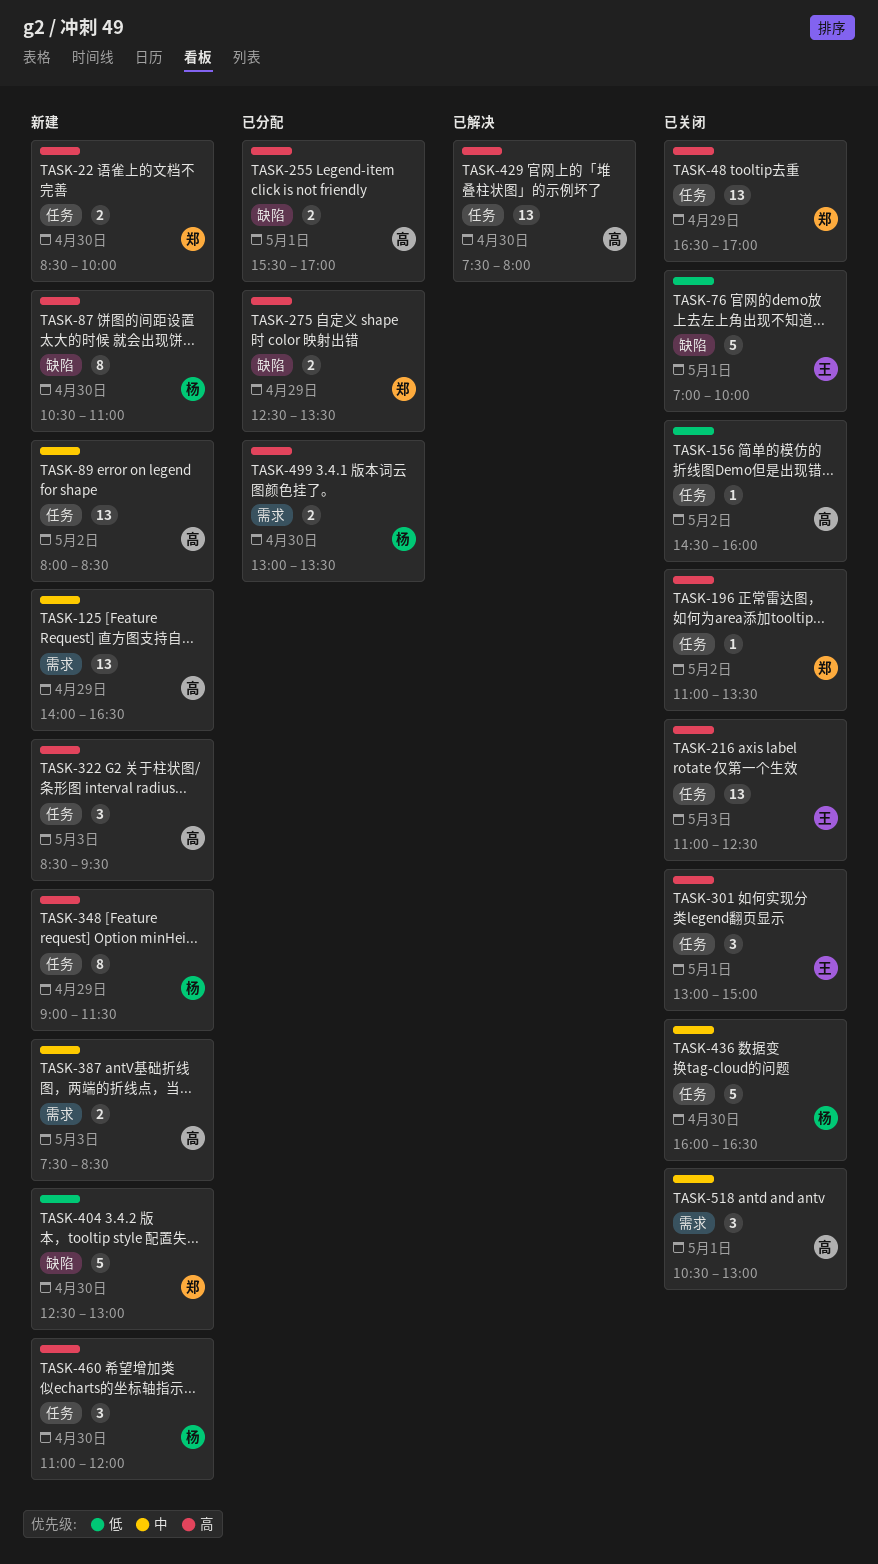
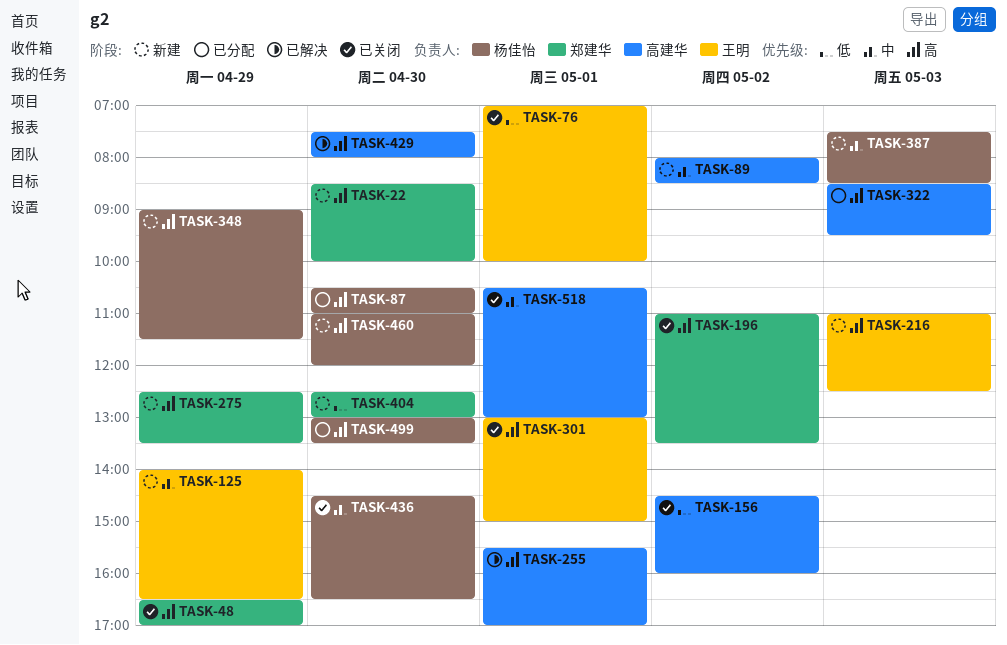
TASK-87, status: 新建 -> 已分配
TASK-125, owner: 高建华 -> 王明
TASK-216, status: 已关闭 -> 新建
TASK-255, status: 已分配 -> 已解决
TASK-275, status: 已分配 -> 新建
TASK-322, status: 新建 -> 已分配
TASK-387, owner: 高建华 -> 杨佳怡
TASK-436, begins: 16:00 -> 14:30

